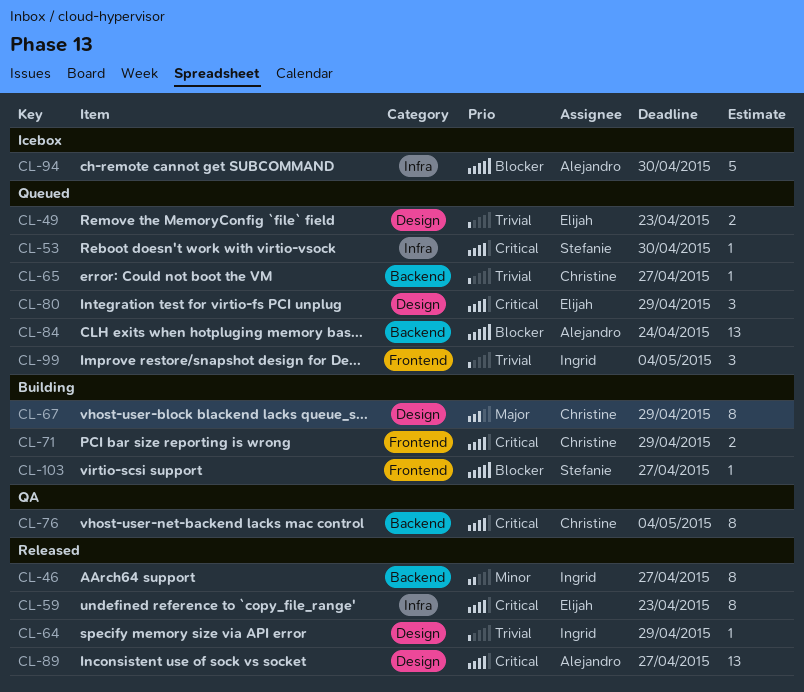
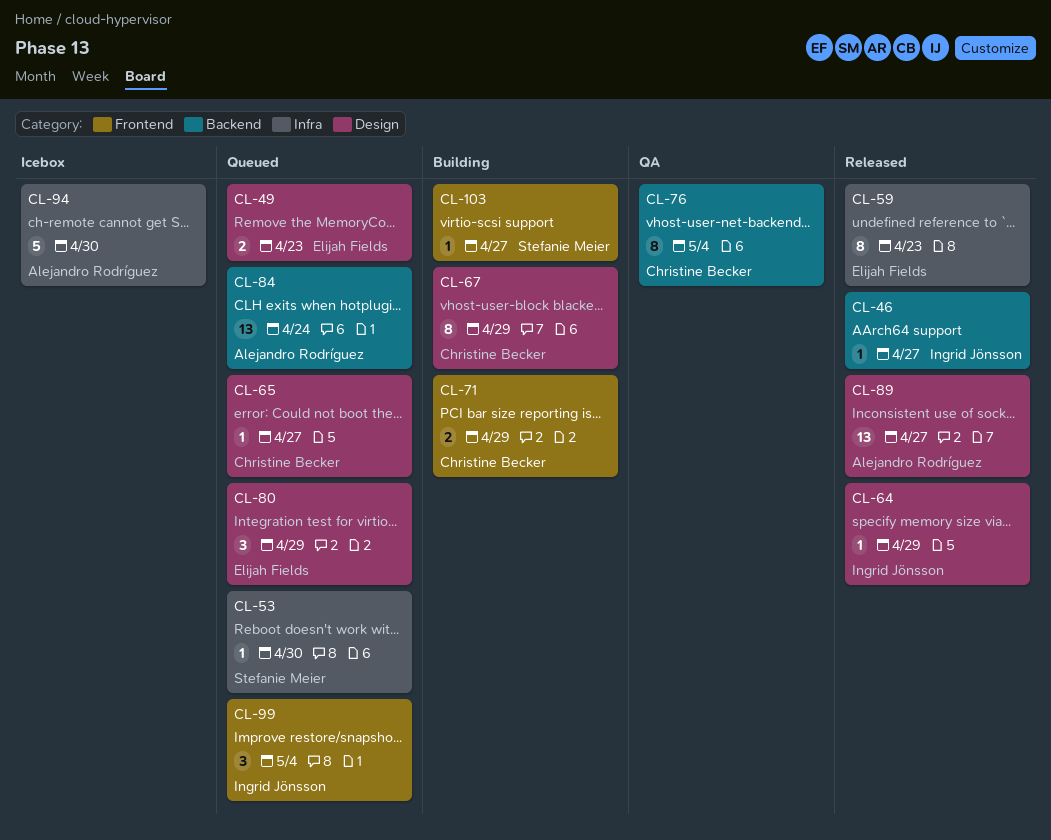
CL-46, estimate: 8 -> 1
CL-65, label: Backend -> Design

